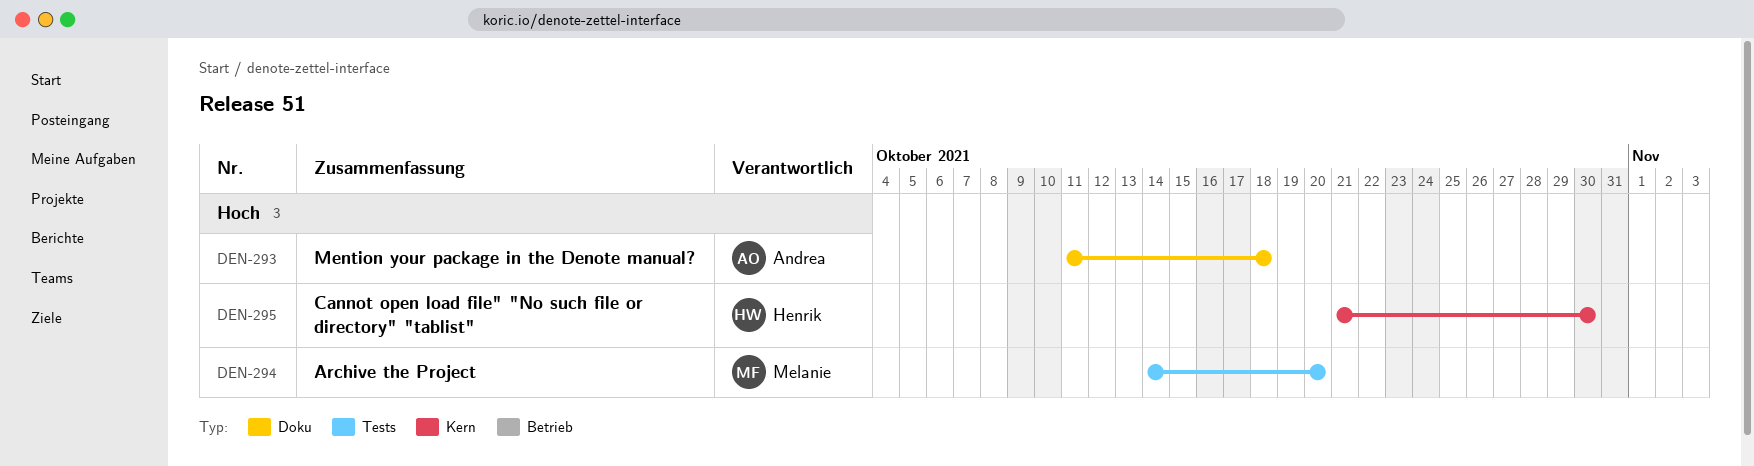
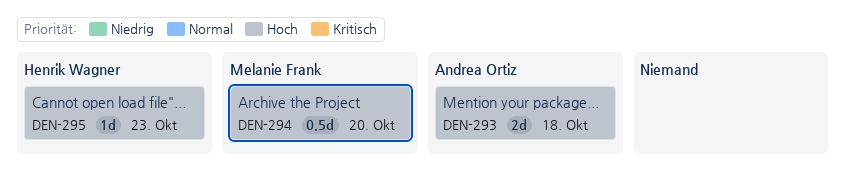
DEN-295, due: Oct 30 -> Oct 23

